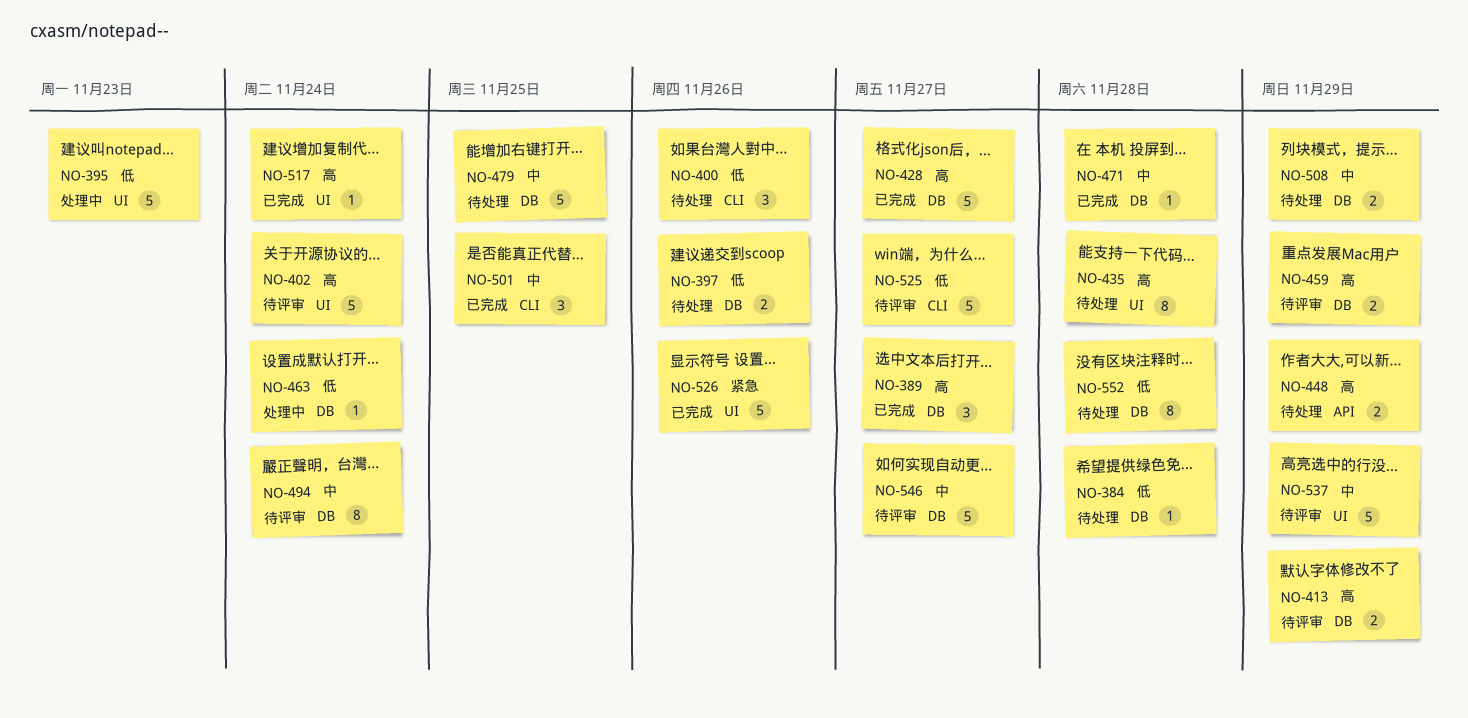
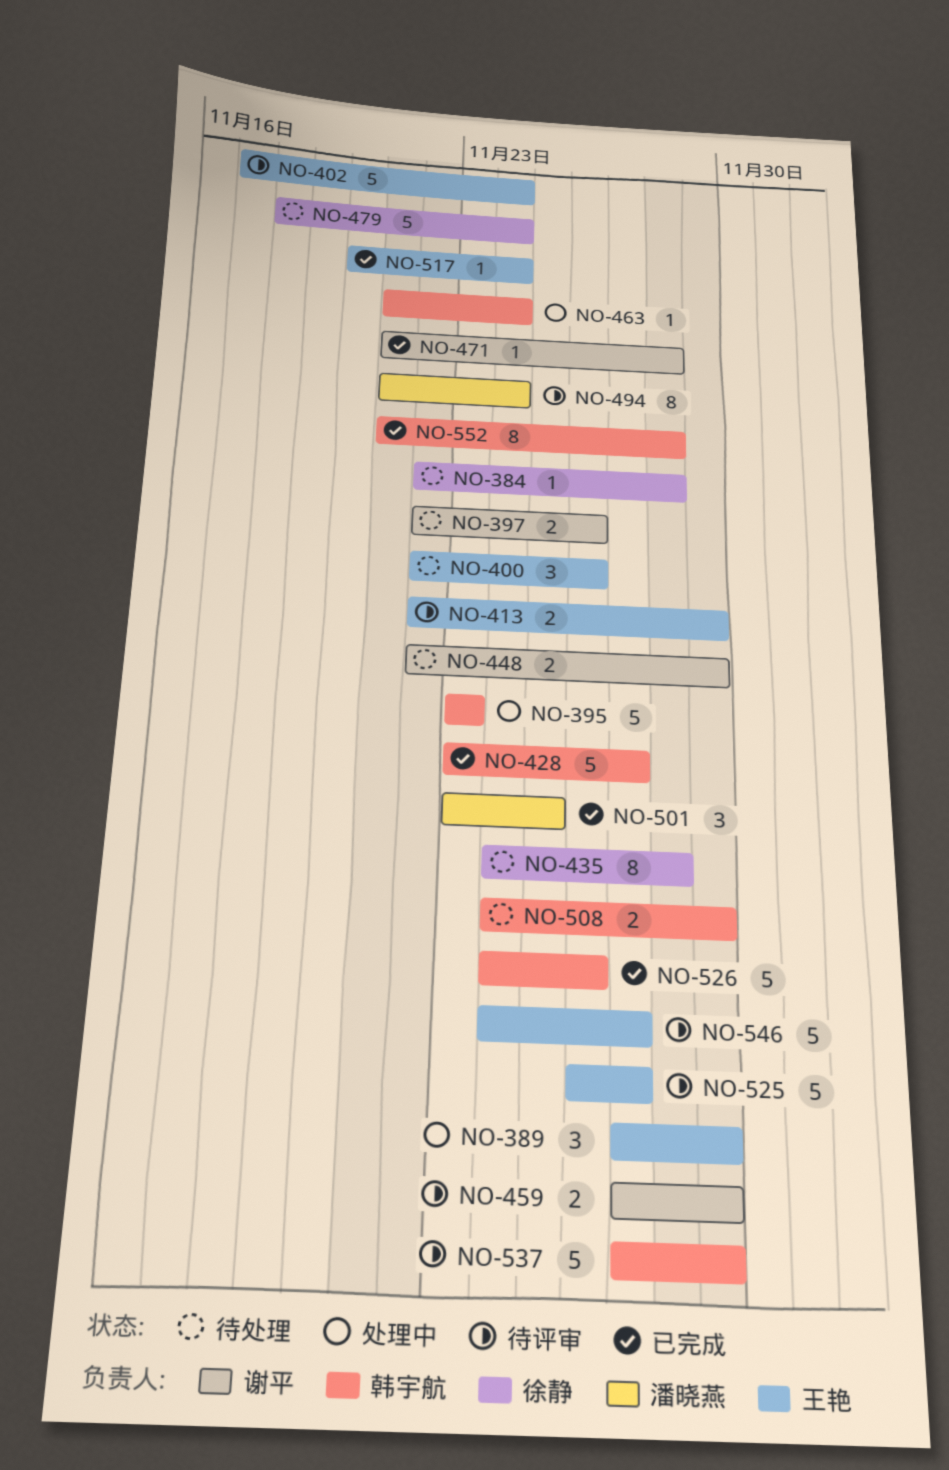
NO-389, status: 已完成 -> 处理中
NO-389, due: Nov 27 -> Nov 29
NO-479, due: Nov 25 -> Nov 24
NO-552, status: 待处理 -> 已完成

